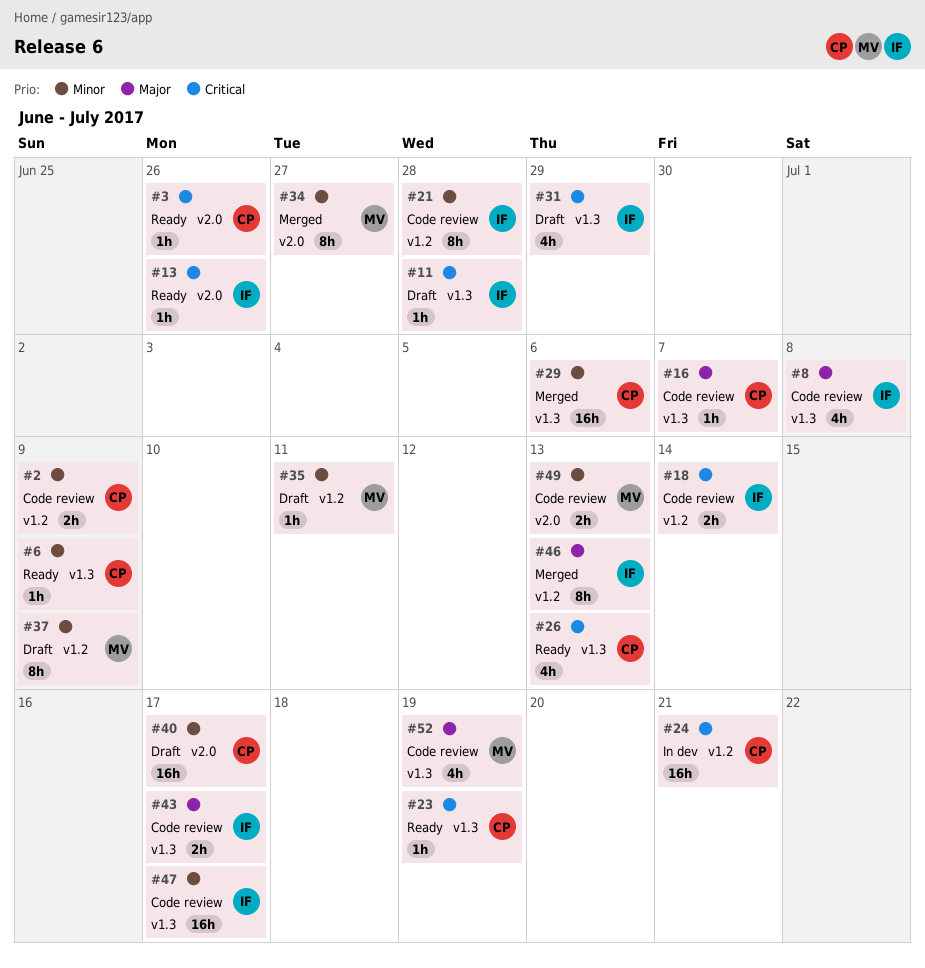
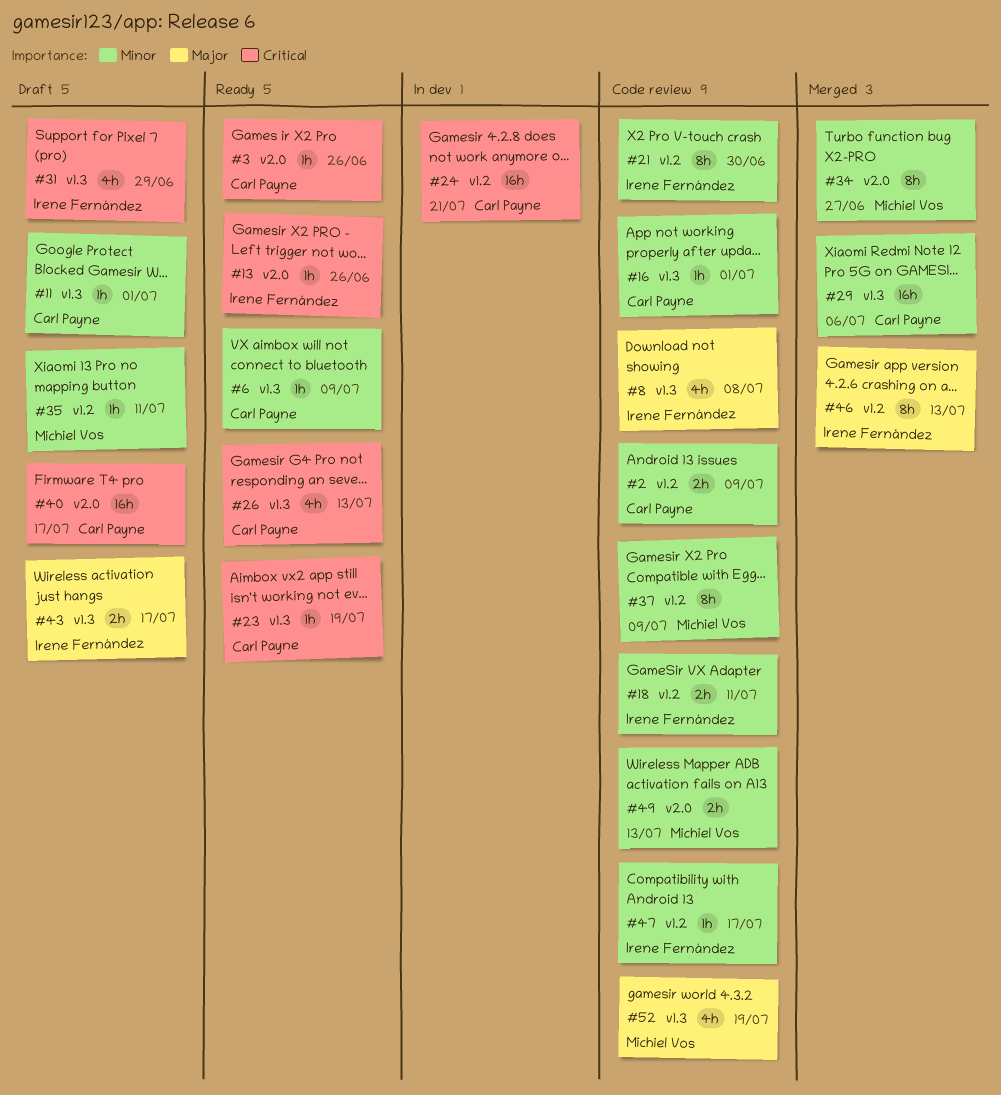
#11, owner: Irene Fernández -> Carl Payne
#11, priority: Critical -> Minor
#11, due: Jun 28 -> Jul 1
#16, priority: Major -> Minor
#16, due: Jul 7 -> Jul 1
#18, priority: Critical -> Minor
#18, due: Jul 14 -> Jul 11
#21, due: Jun 28 -> Jun 30
#37, status: Draft -> Code review
#40, priority: Minor -> Critical
#43, status: Code review -> Draft
#47, label: v1.3 -> v1.2
#47, estimate: 16h -> 1h

